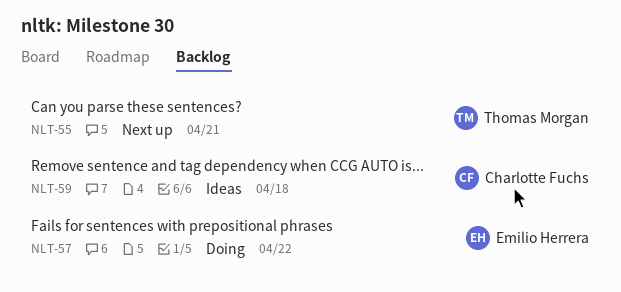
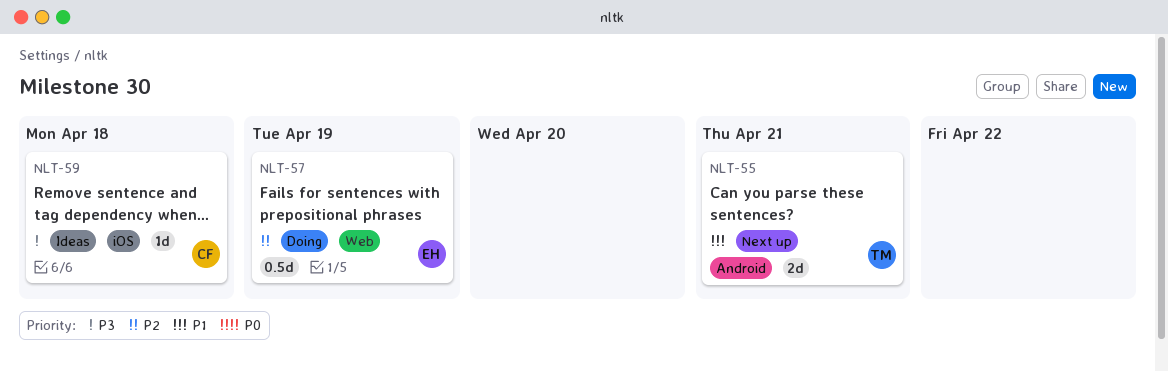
NLT-57, due: Apr 22 -> Apr 19

